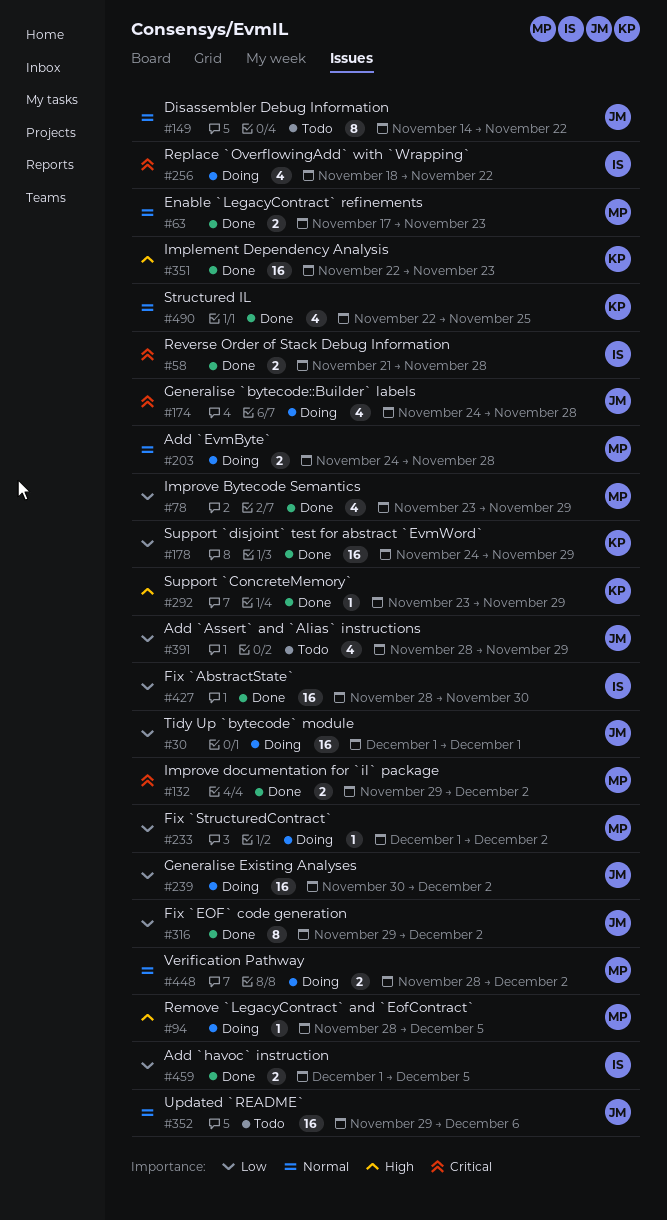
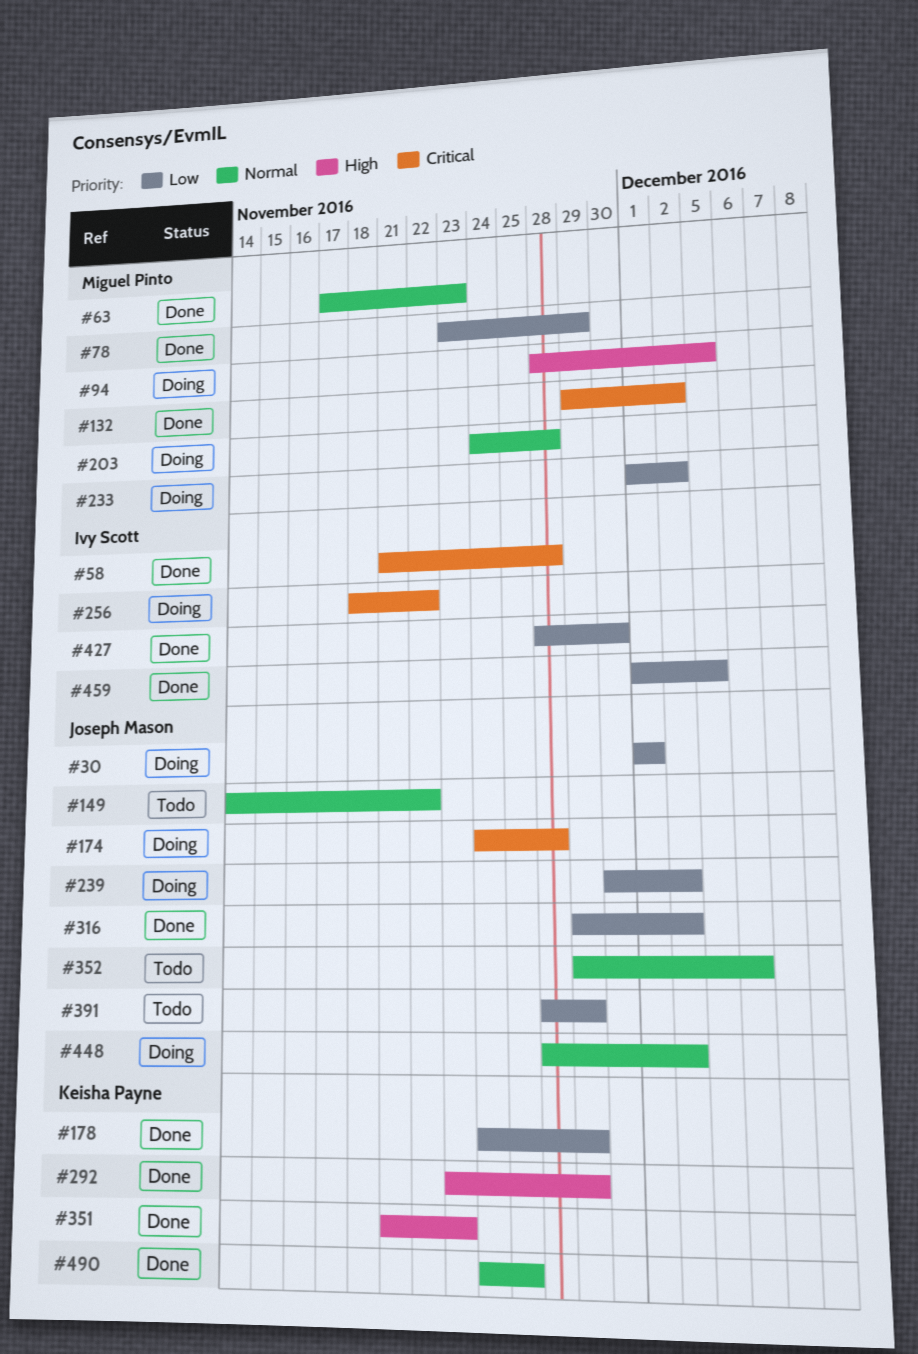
#351, start: Nov 22 -> Nov 21
#448, owner: Miguel Pinto -> Joseph Mason
#490, start: Nov 22 -> Nov 24

